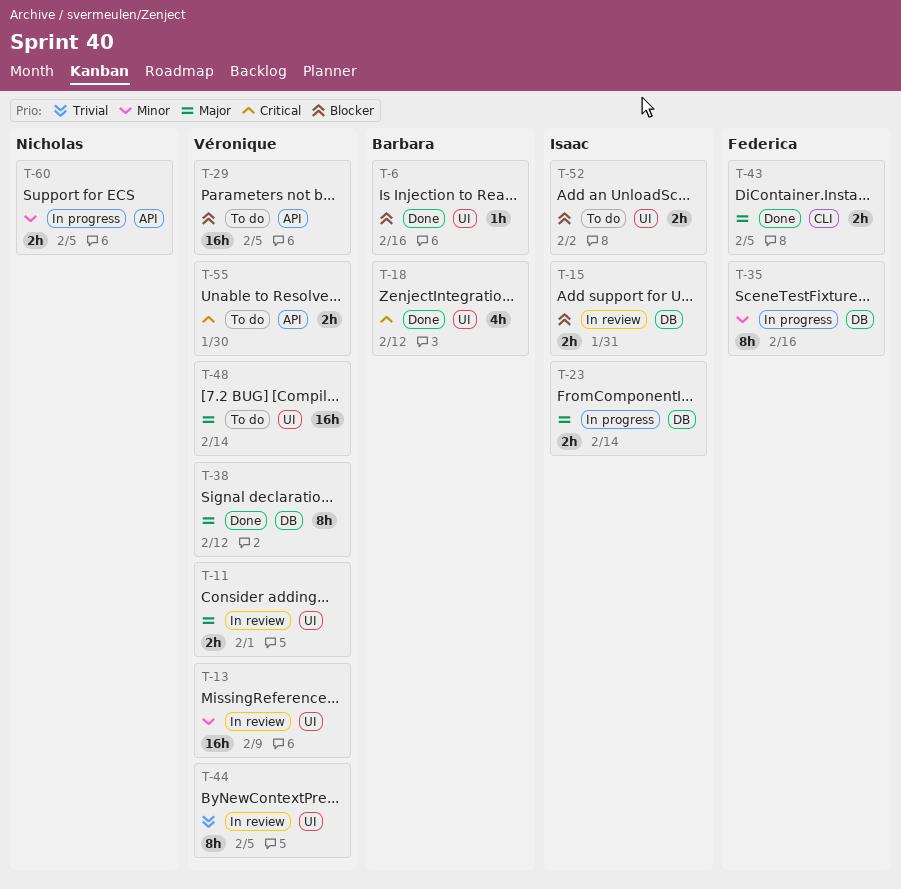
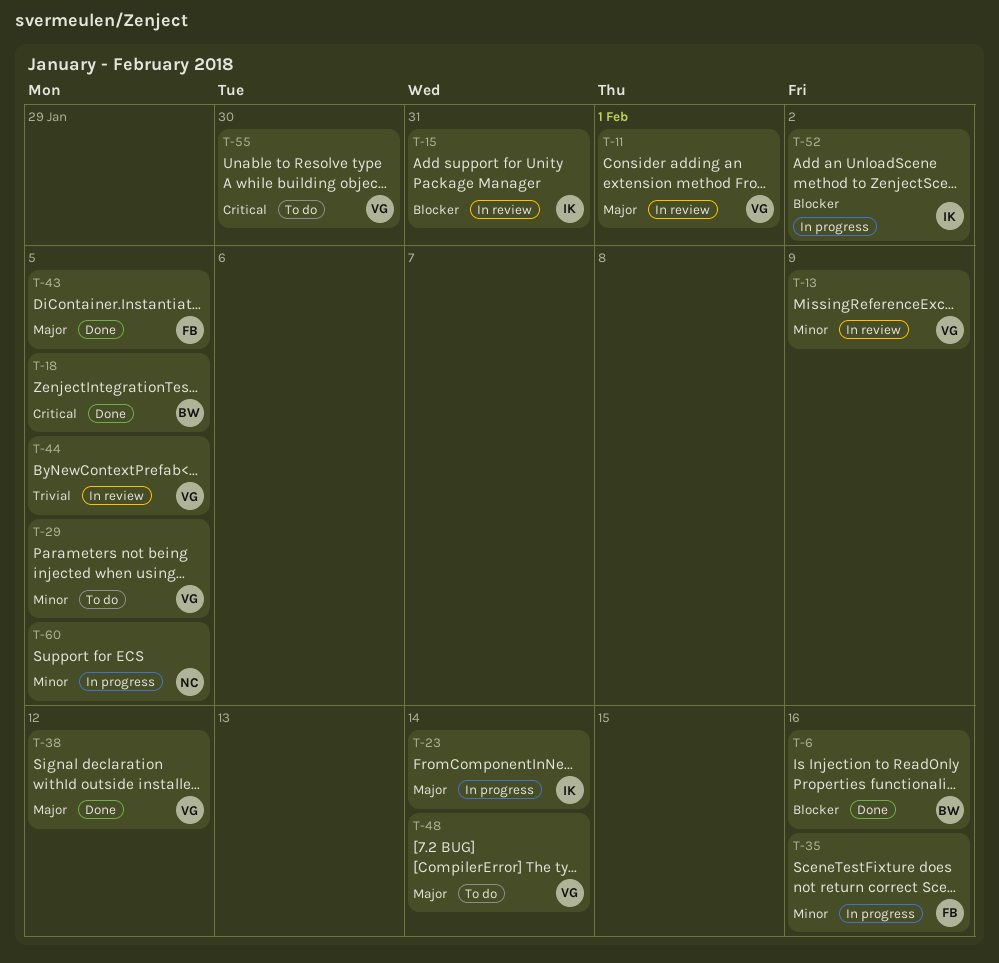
T-18, due: Feb 12 -> Feb 5
T-29, priority: Blocker -> Minor
T-52, status: To do -> In progress

